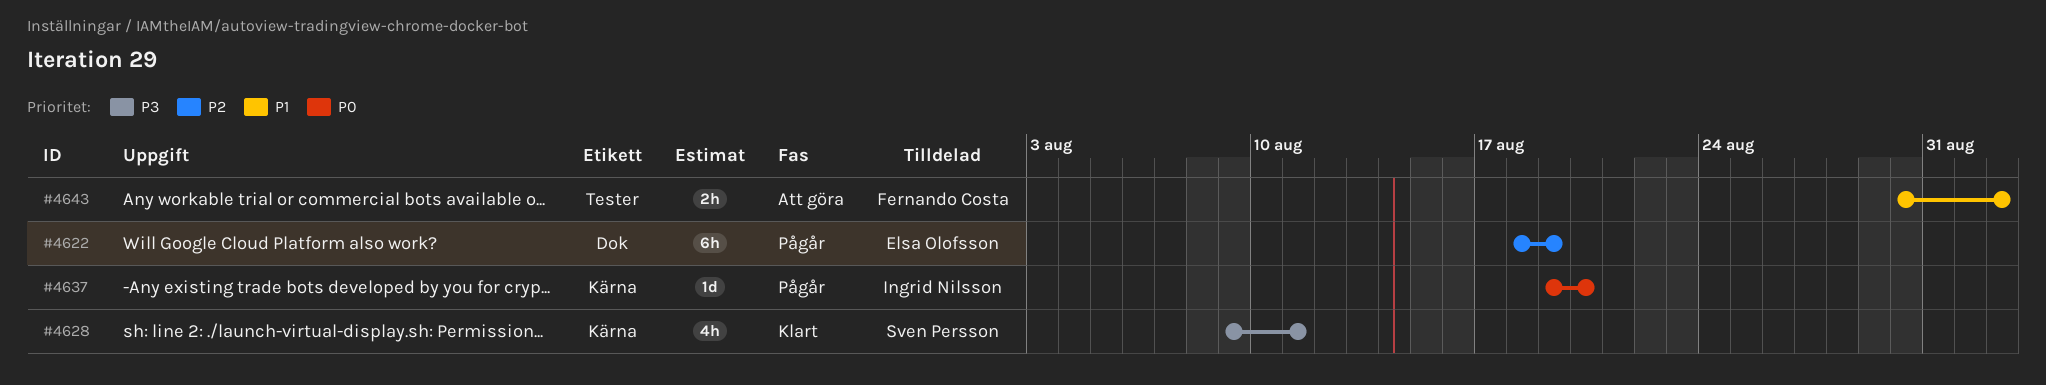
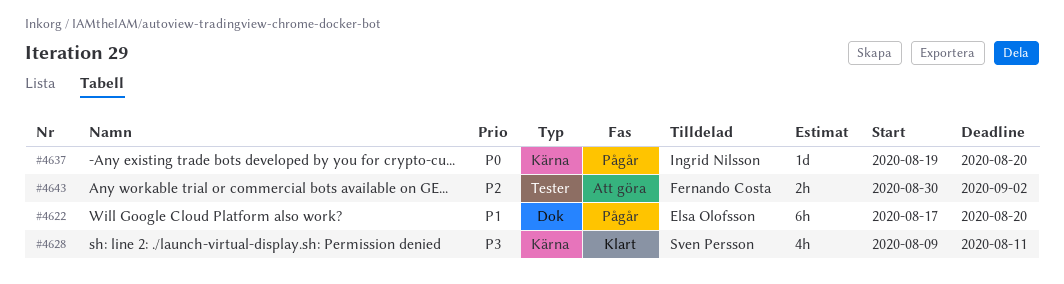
#4622, priority: P2 -> P1
#4622, start: Aug 18 -> Aug 17
#4622, due: Aug 19 -> Aug 20
#4643, priority: P1 -> P2

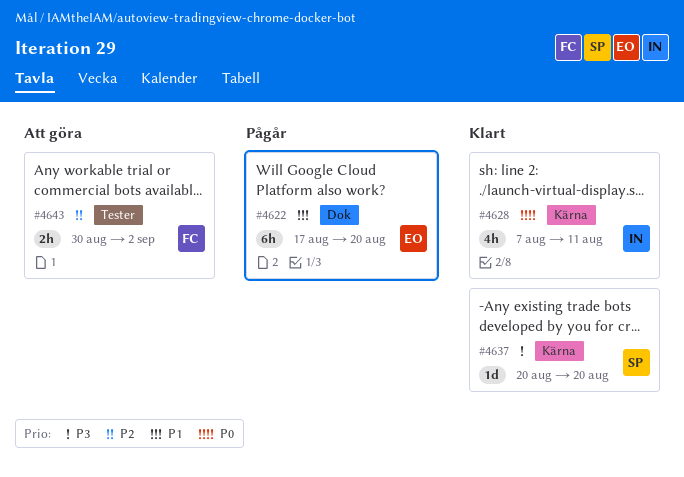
#4628, owner: Sven Persson -> Ingrid Nilsson
#4628, priority: P3 -> P0
#4628, start: Aug 9 -> Aug 7
#4637, status: Pågår -> Klart
#4637, owner: Ingrid Nilsson -> Sven Persson
#4637, priority: P0 -> P3
#4637, start: Aug 19 -> Aug 20

